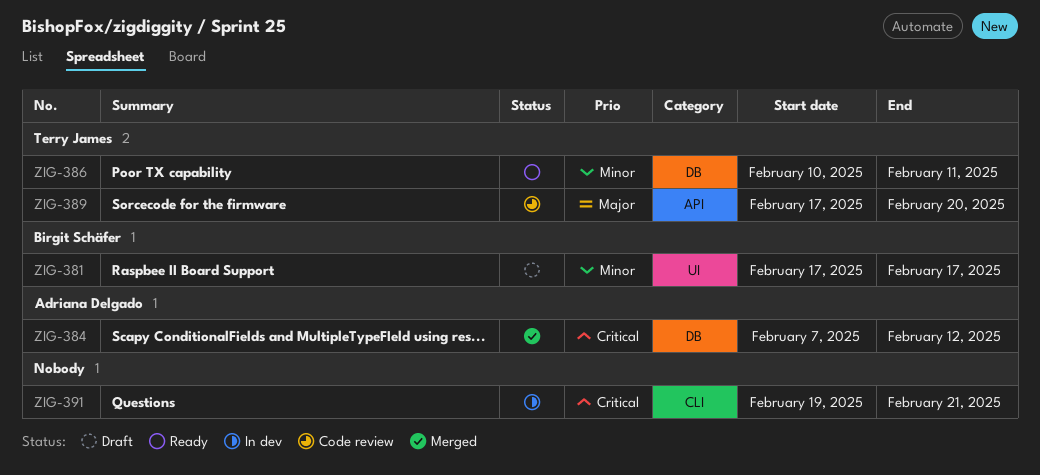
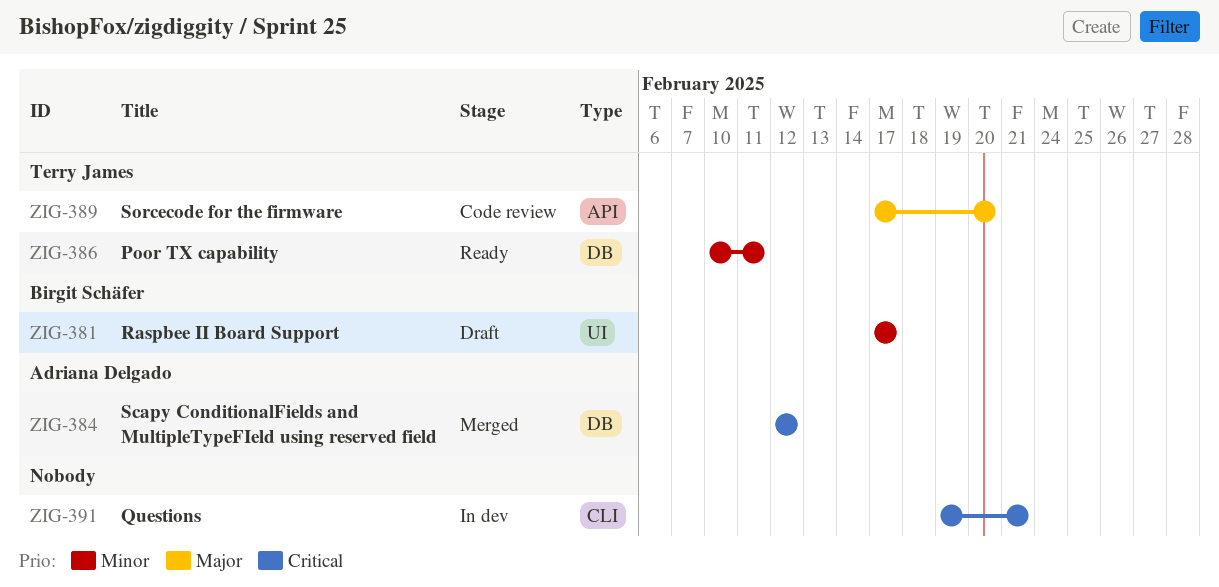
ZIG-384, start: Feb 7 -> Feb 12

